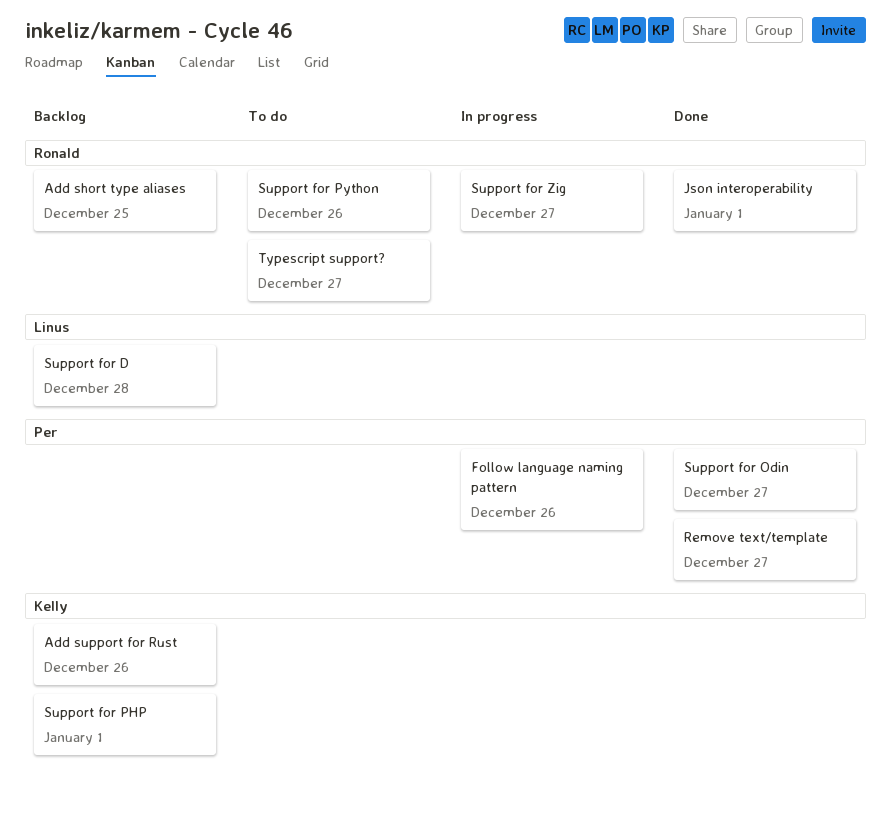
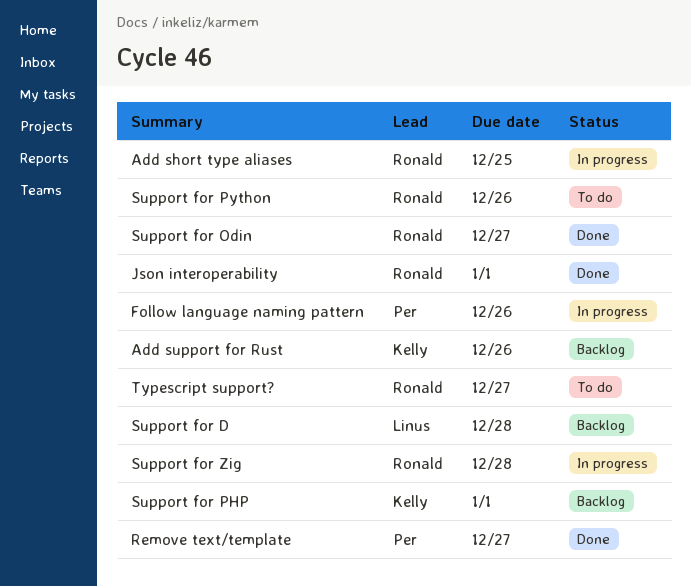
Add short type aliases, status: Backlog -> In progress
Support for Odin, owner: Per -> Ronald
Support for Zig, due: Dec 27 -> Dec 28

